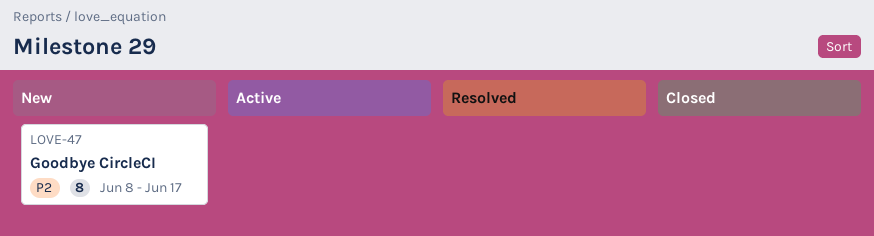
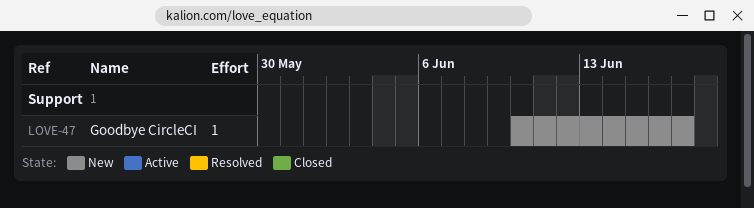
LOVE-47, estimate: 8 -> 1
LOVE-47, start: Jun 8 -> Jun 10

